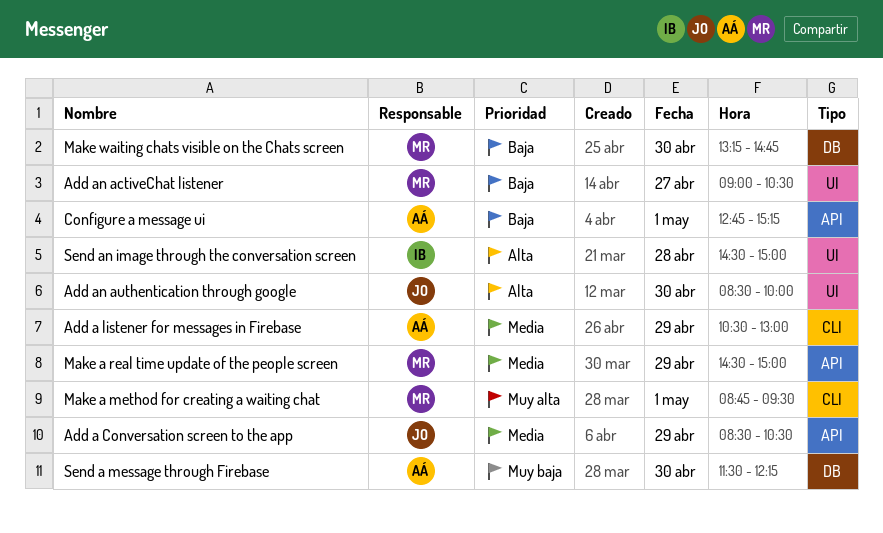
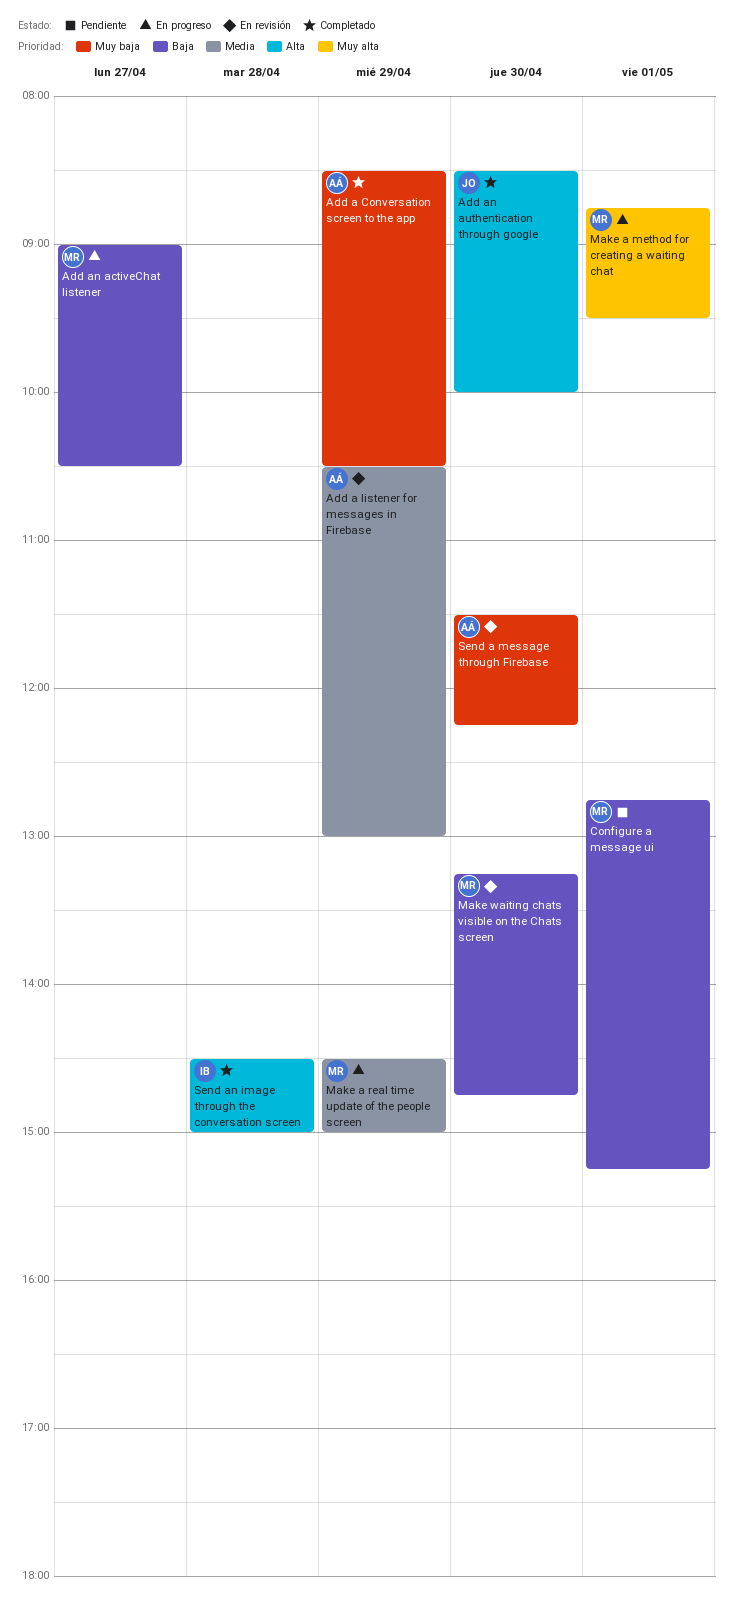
Add a Conversation screen to the app, owner: JO -> AÁ
Add a Conversation screen to the app, priority: Media -> Muy baja
Configure a message ui, owner: AÁ -> MR

